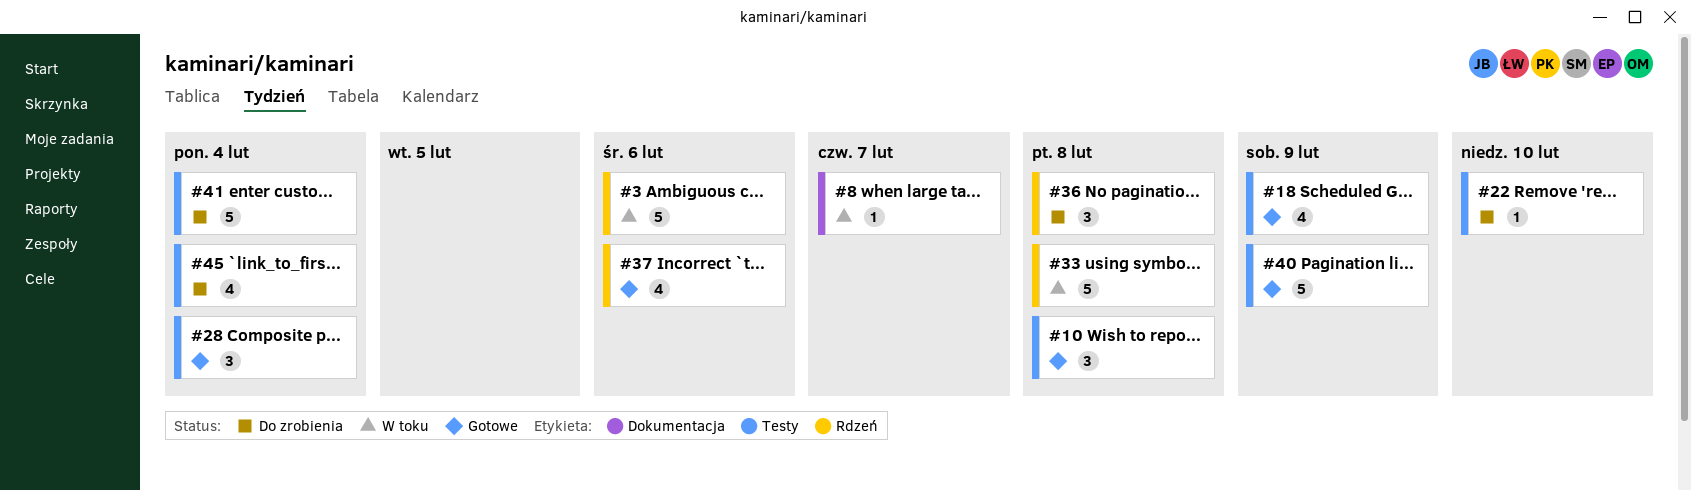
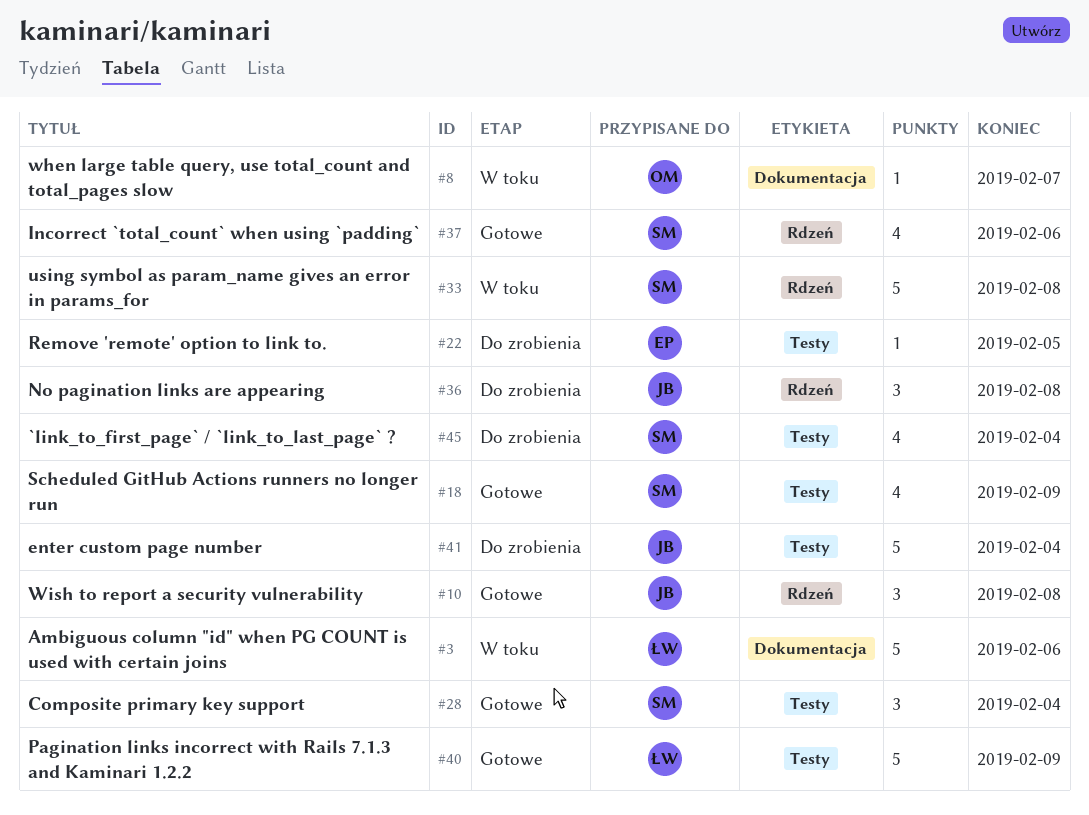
#3, label: Rdzeń -> Dokumentacja
#10, label: Testy -> Rdzeń
#22, due: Feb 10 -> Feb 5

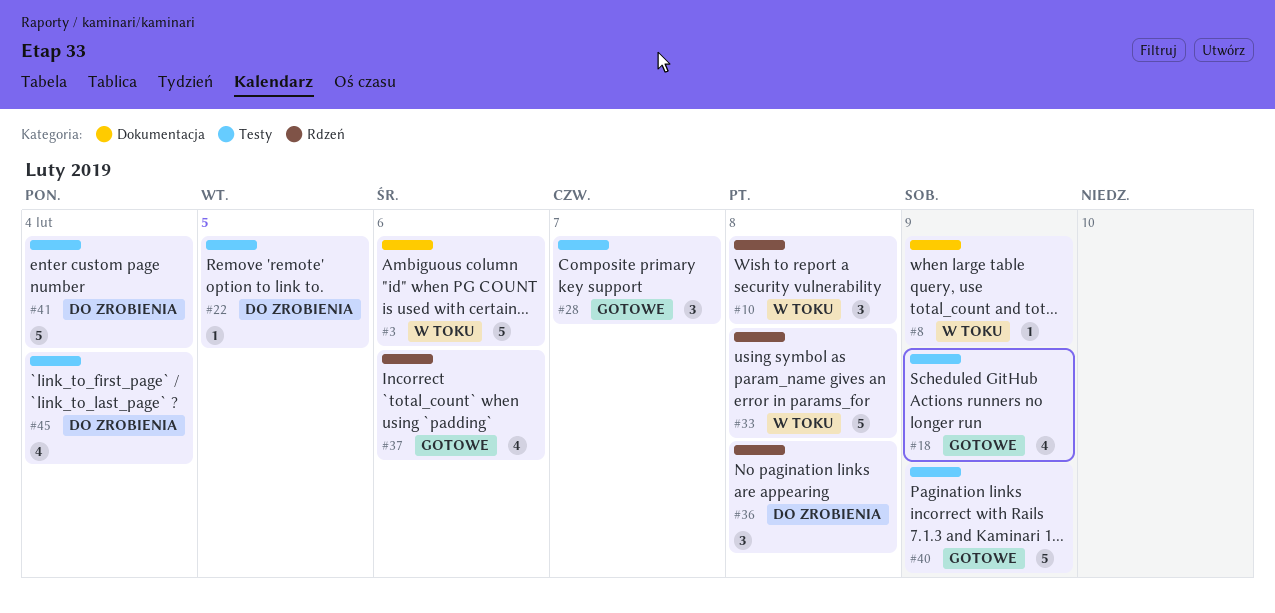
#8, due: Feb 7 -> Feb 9
#10, status: Gotowe -> W toku
#28, due: Feb 4 -> Feb 7

